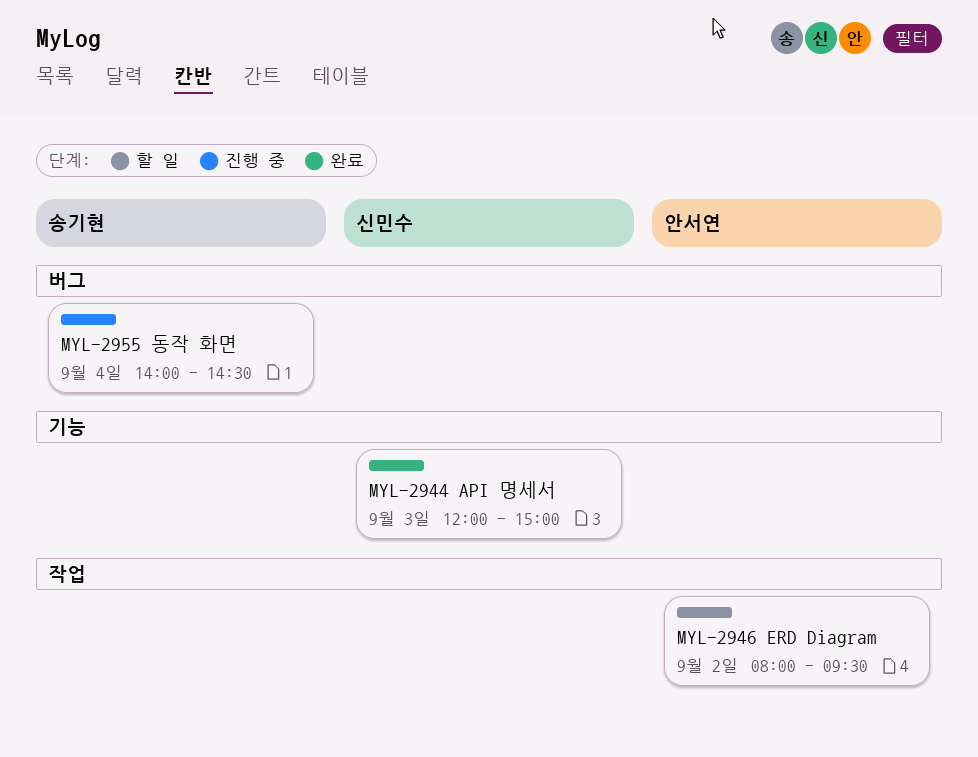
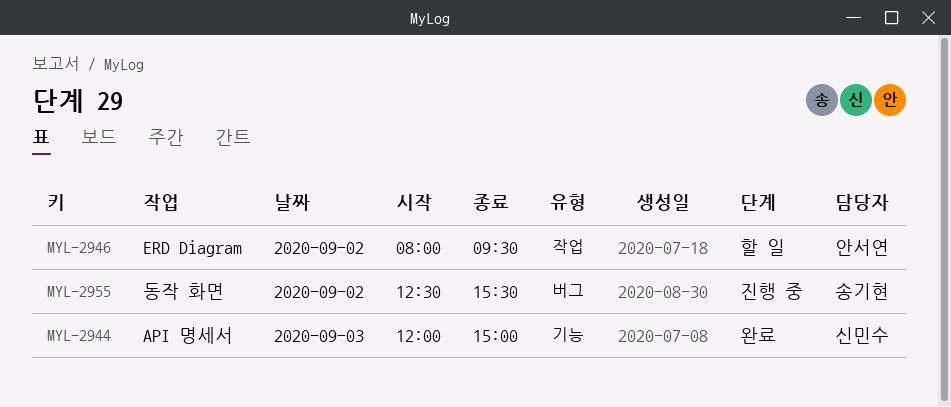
MYL-2955, day: Sep 4 -> Sep 2
MYL-2955, begins: 14:00 -> 12:30
MYL-2955, ends: 14:30 -> 15:30

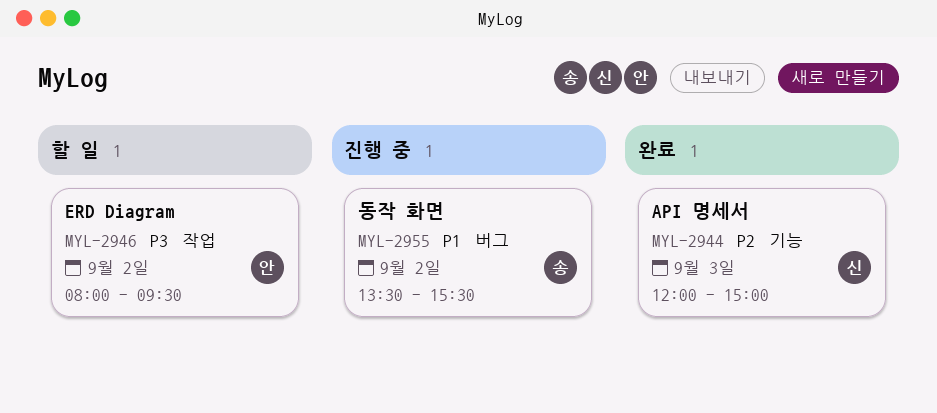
MYL-2955, begins: 12:30 -> 13:30

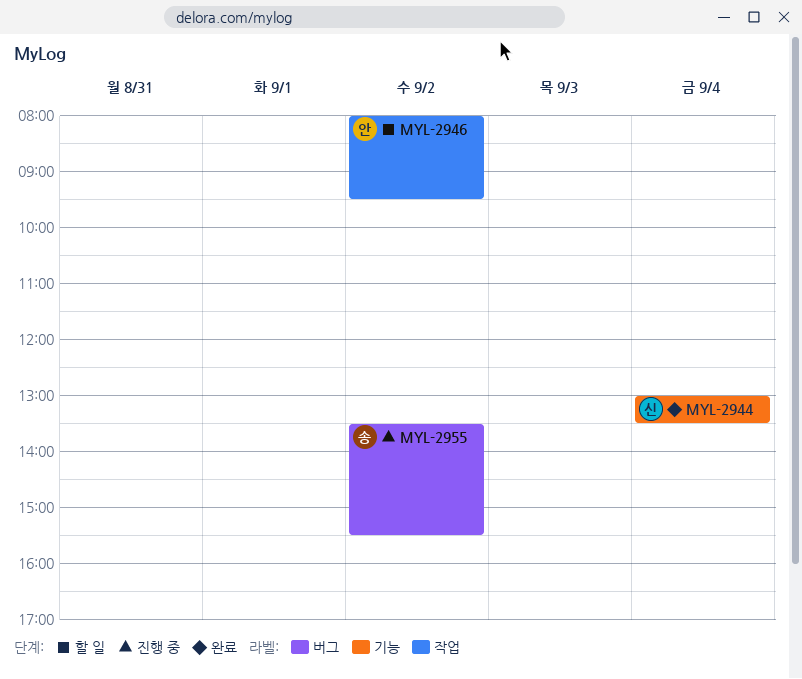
MYL-2944, day: Sep 3 -> Sep 4
MYL-2944, begins: 12:00 -> 13:00
MYL-2944, ends: 15:00 -> 13:30

